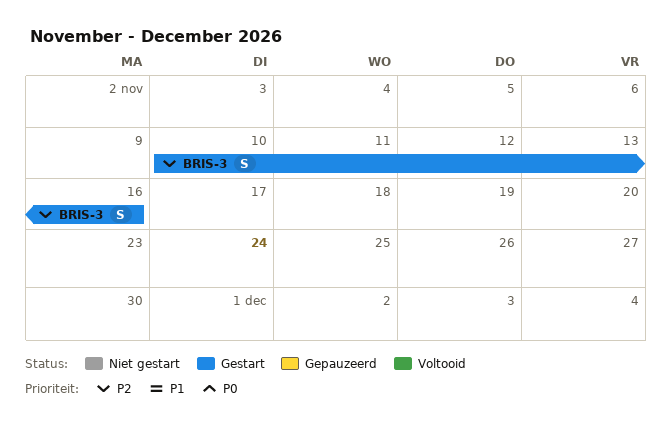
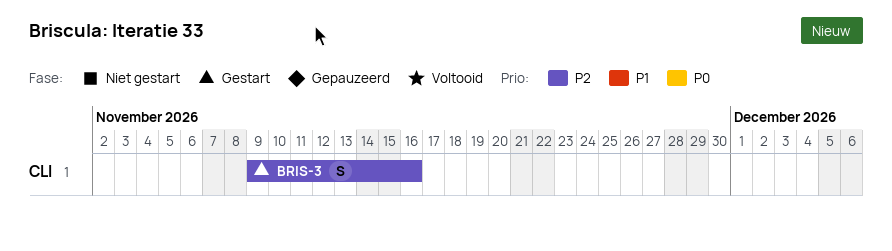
BRIS-3, start: Nov 10 -> Nov 9

